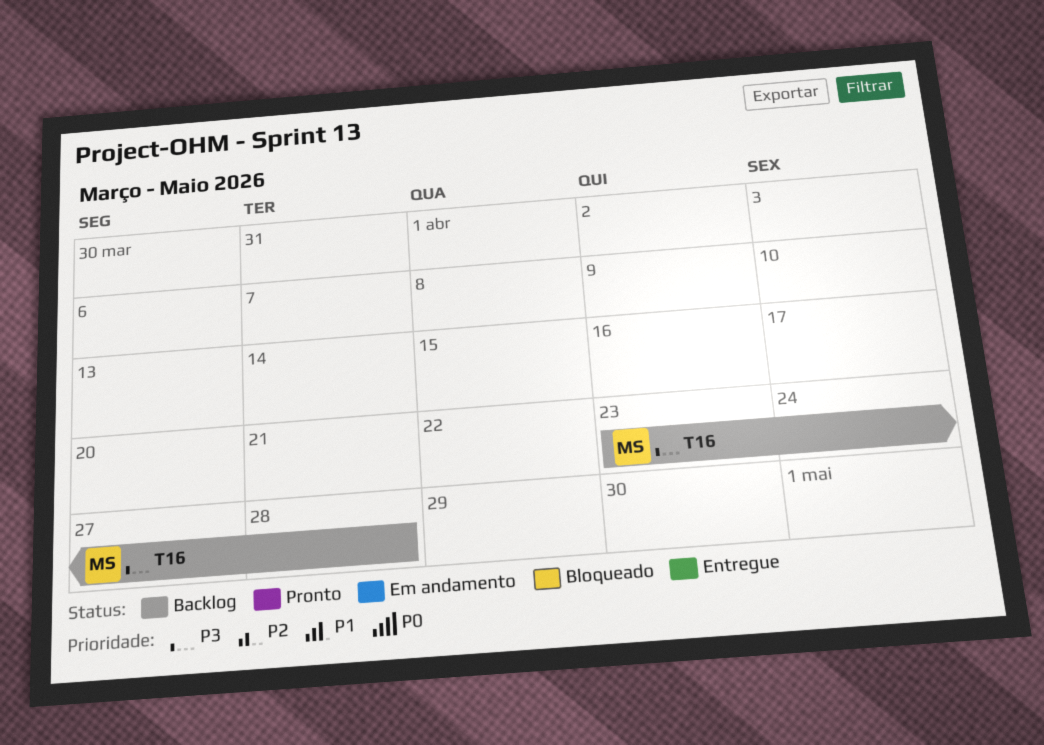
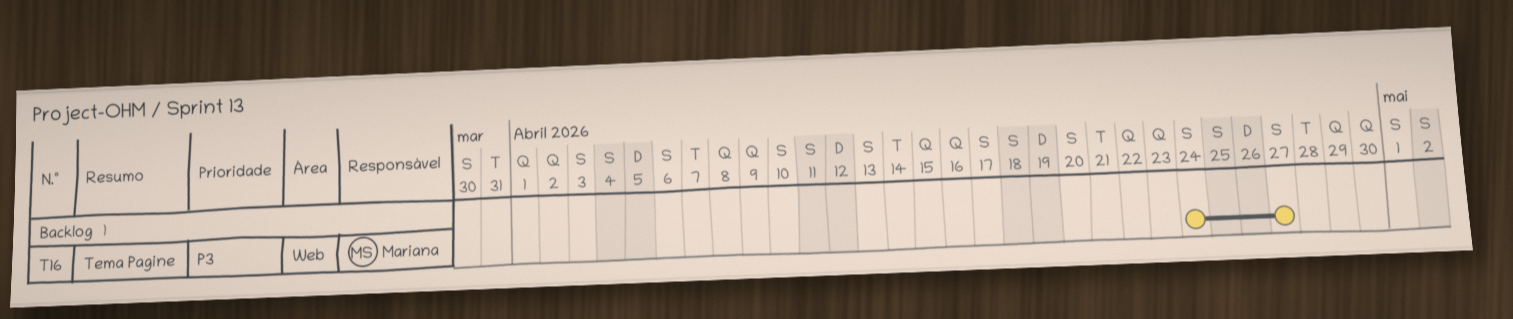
T16, start: Apr 23 -> Apr 24
T16, due: Apr 28 -> Apr 27

